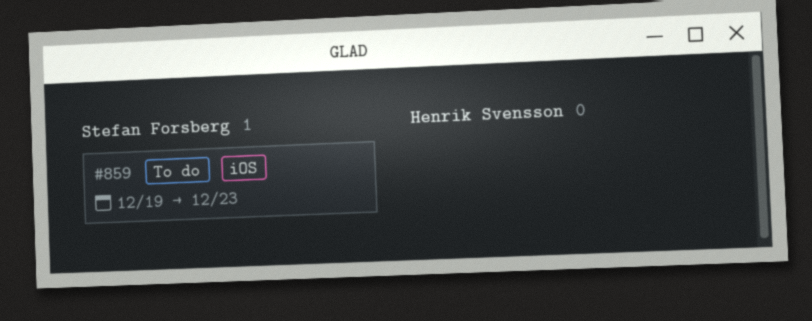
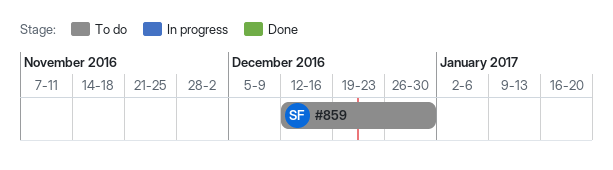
#859, start: Dec 19 -> Dec 12
#859, due: Dec 23 -> Dec 30

